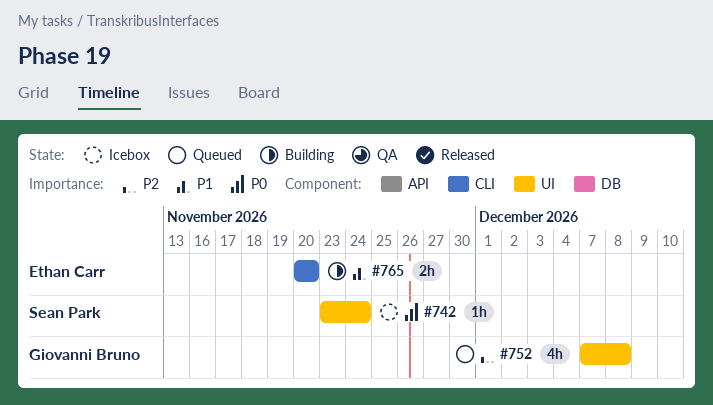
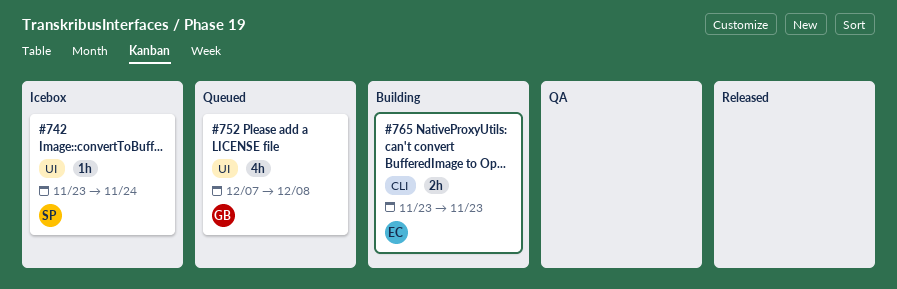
#765, start: Nov 20 -> Nov 23
#765, due: Nov 20 -> Nov 23

